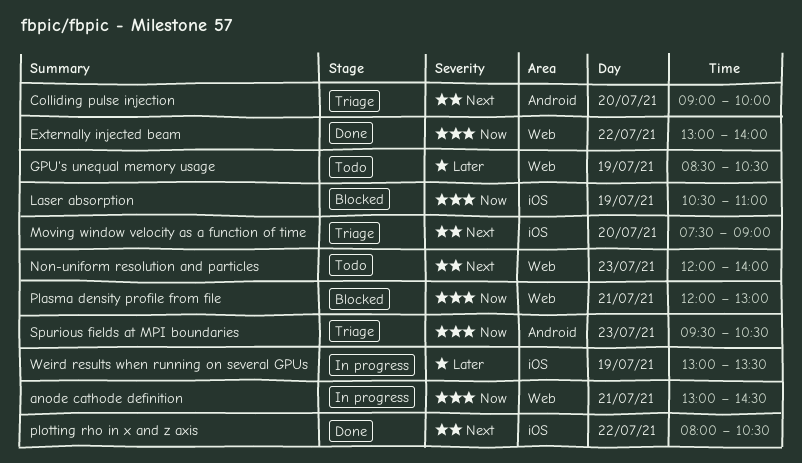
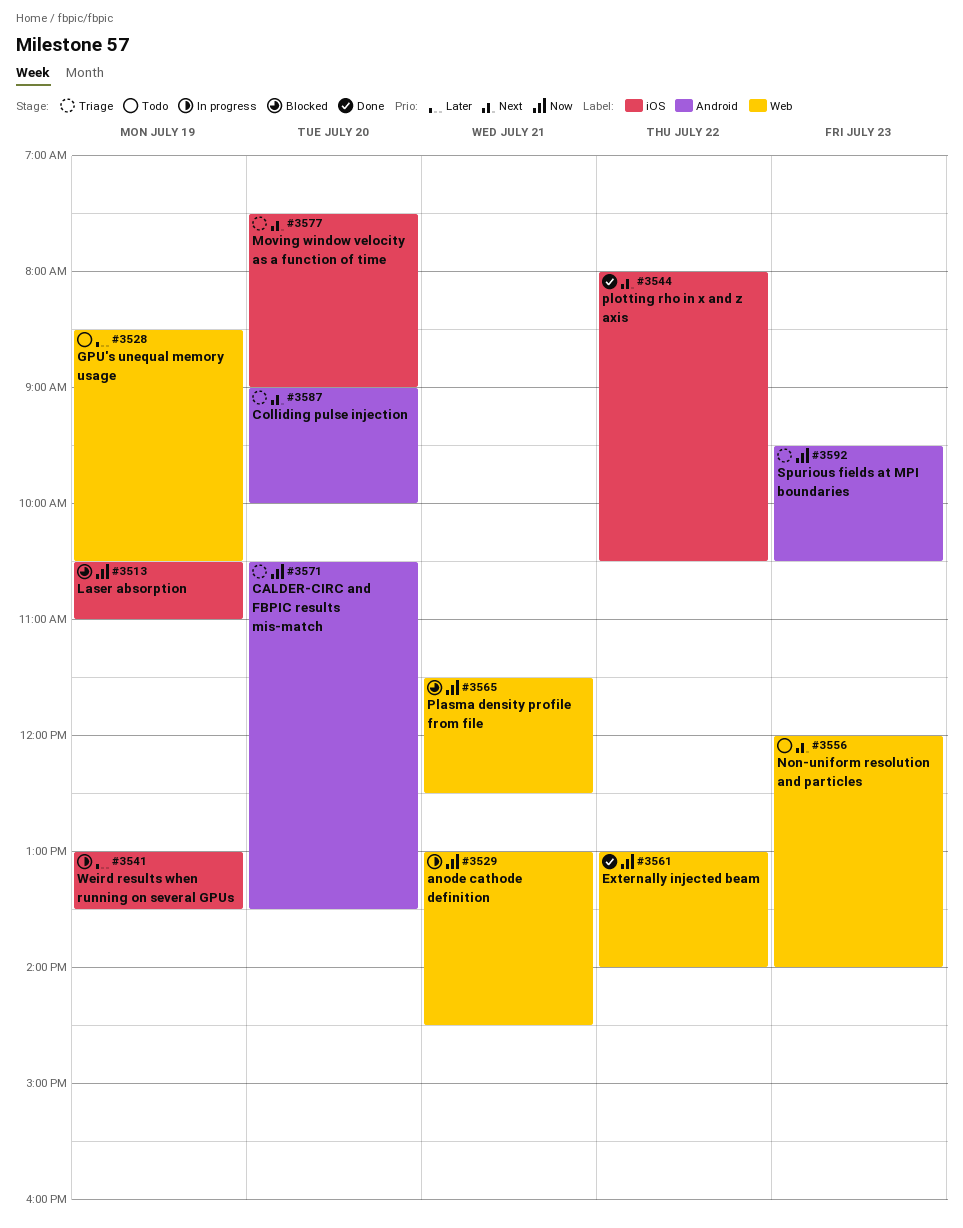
CALDER-CIRC and FBPIC results mis-match: none -> present
Plasma density profile from file, begins: 12:00 -> 11:30
Plasma density profile from file, ends: 13:00 -> 12:30

